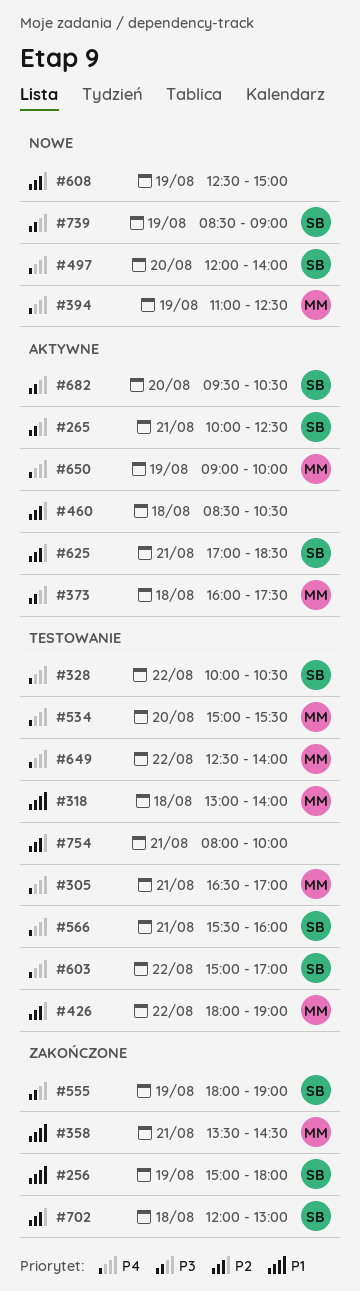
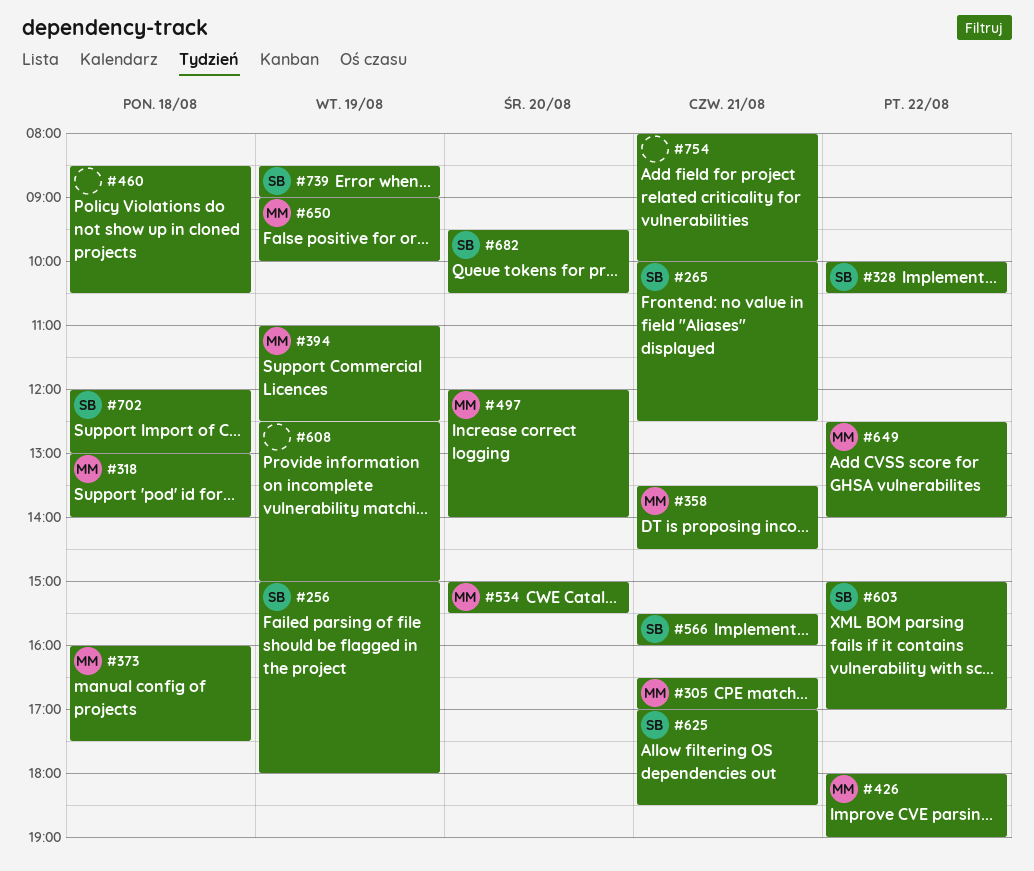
#497, owner: SB -> MM
#555: present -> none

